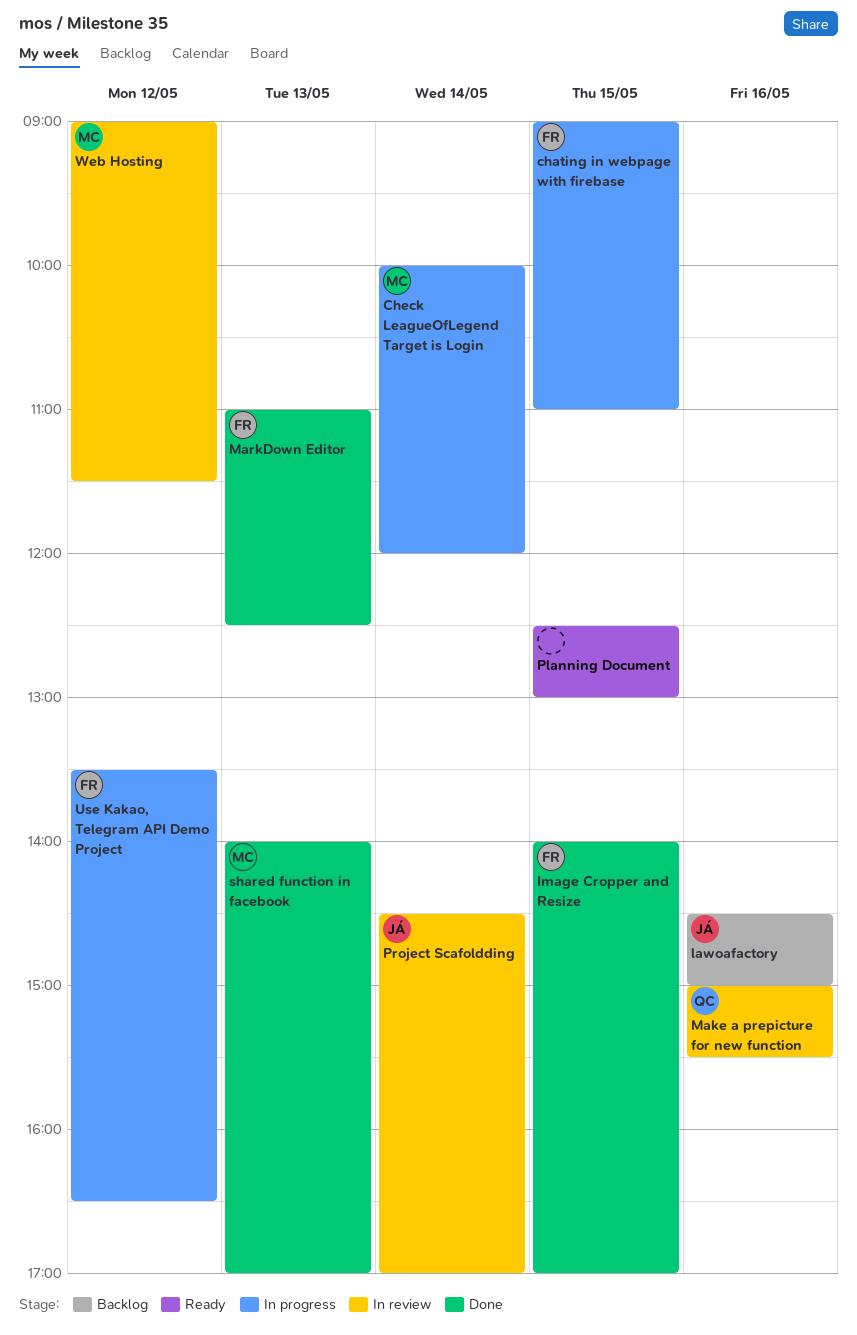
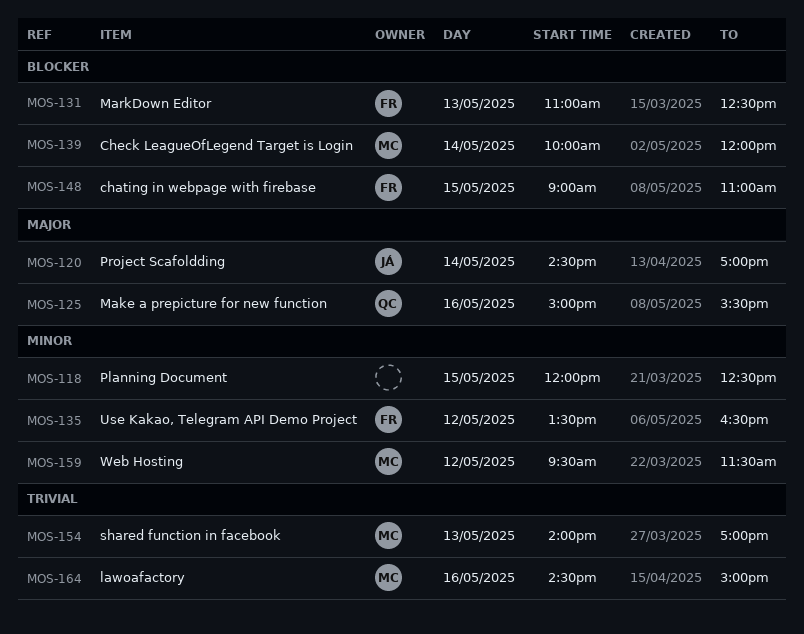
Image Cropper and Resize: present -> none
lawoafactory, owner: JÁ -> MC
Planning Document, begins: 12:30 -> 12:00
Planning Document, ends: 13:00 -> 12:30
Web Hosting, begins: 09:00 -> 09:30

